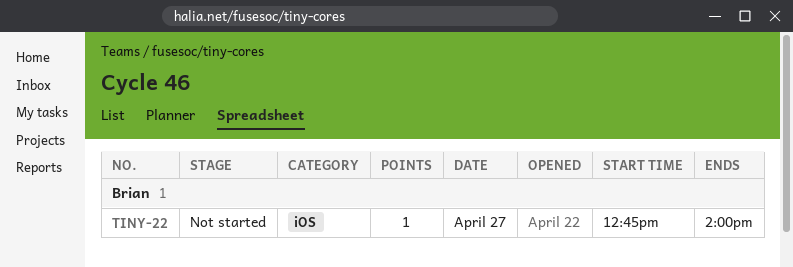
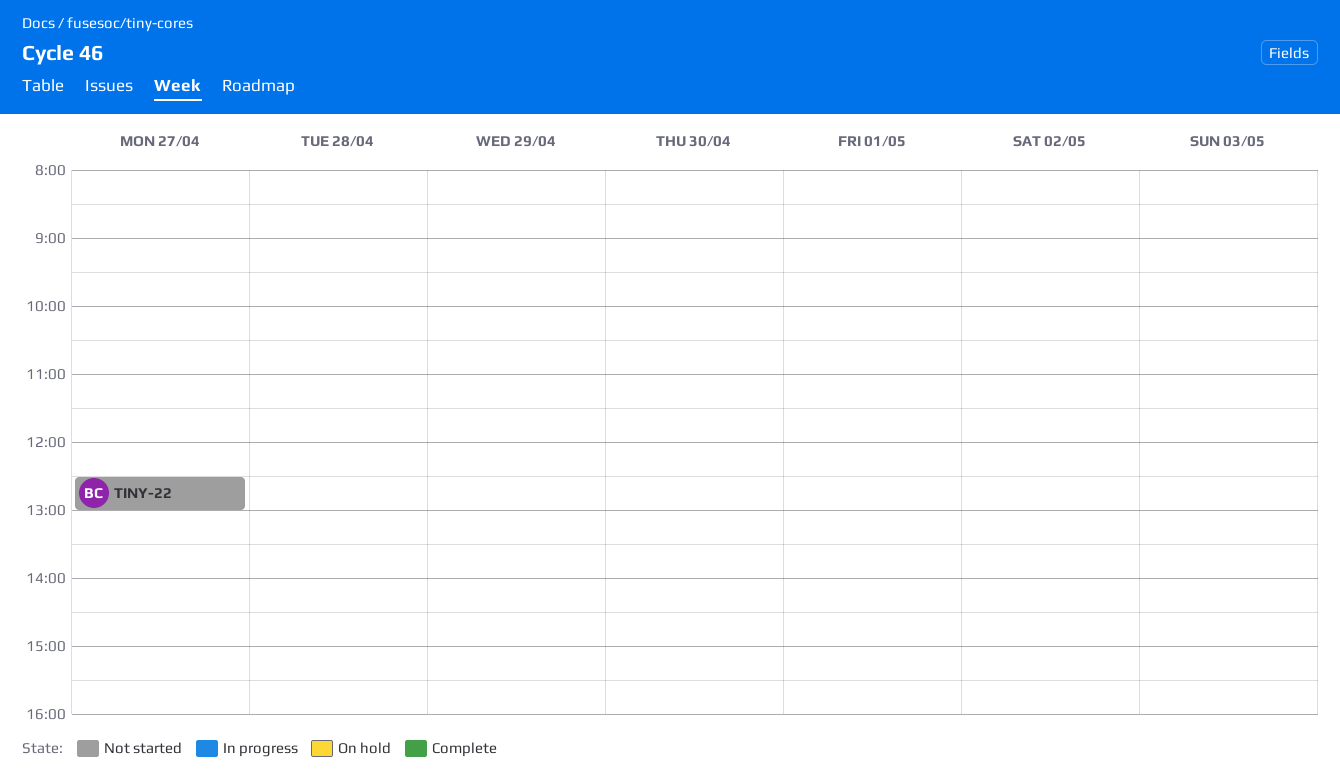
TINY-22, begins: 12:45 -> 12:30
TINY-22, ends: 14:00 -> 13:00

